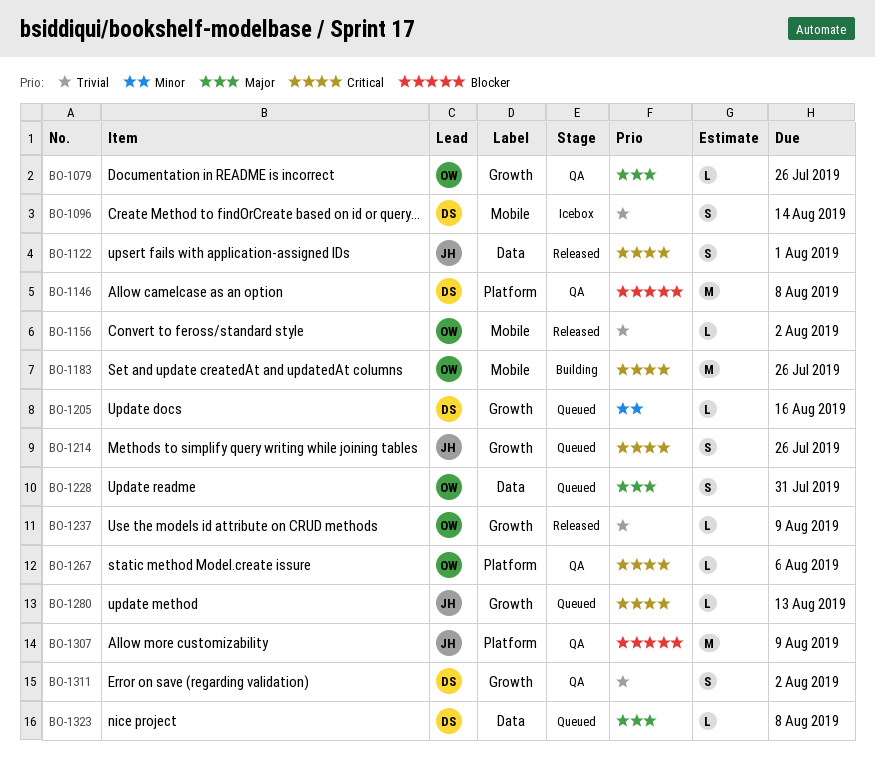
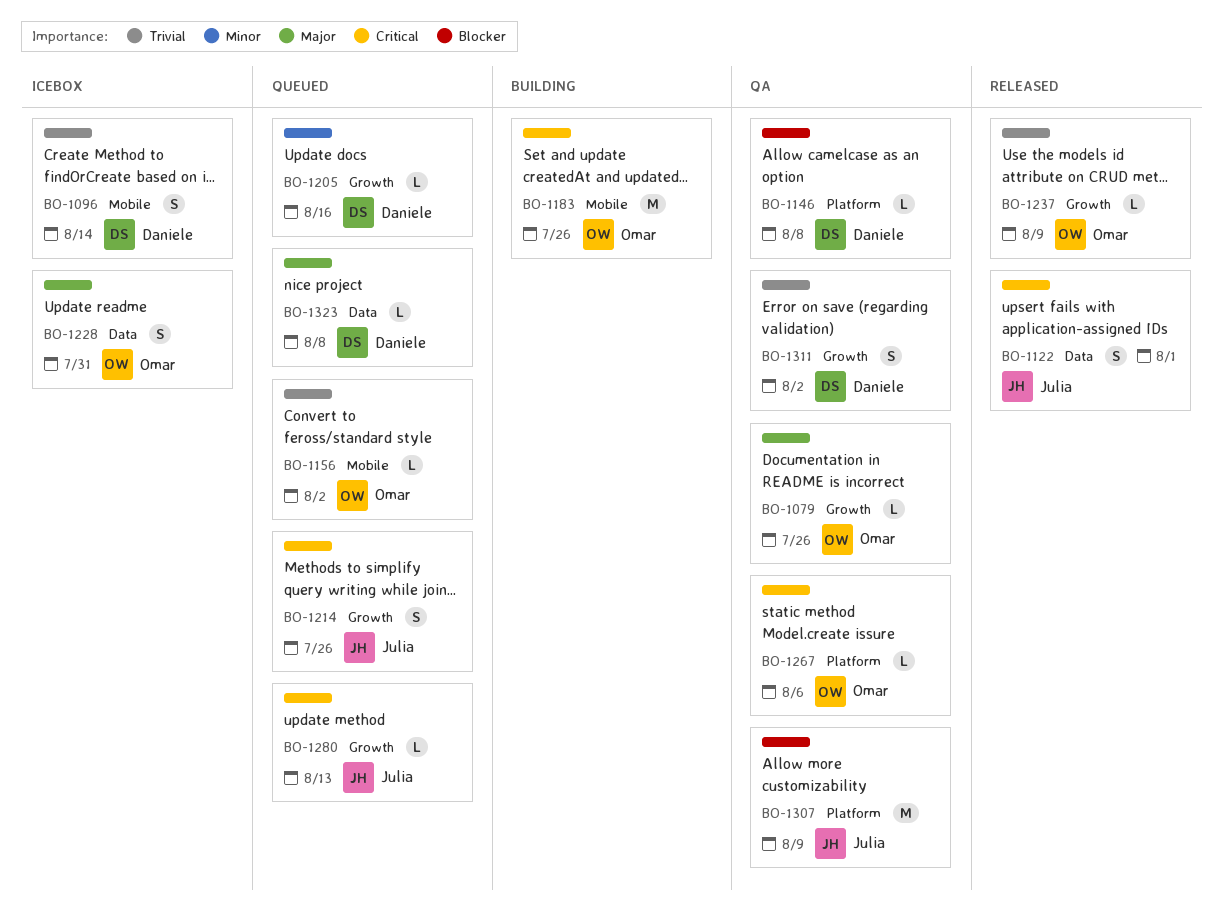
BO-1146, estimate: M -> L
BO-1156, status: Released -> Queued
BO-1228, status: Queued -> Icebox

